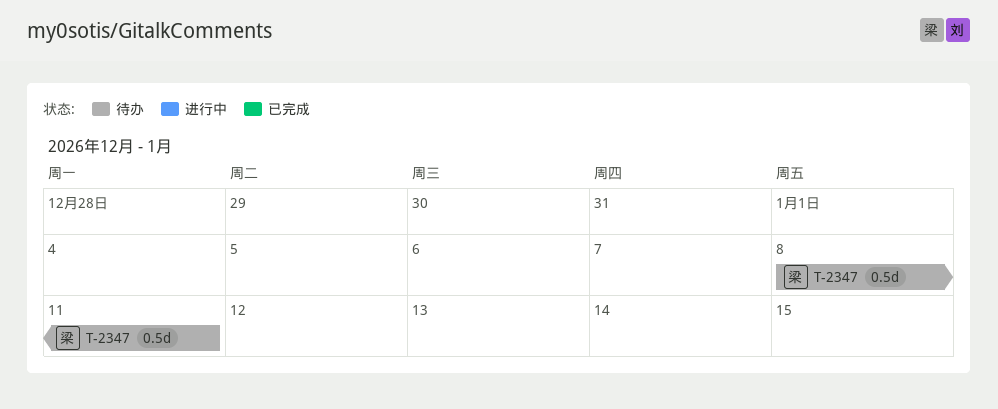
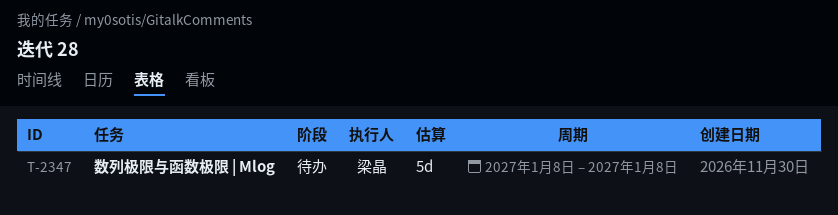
T-2347, estimate: 0.5d -> 5d
T-2347, due: Jan 11 -> Jan 8

